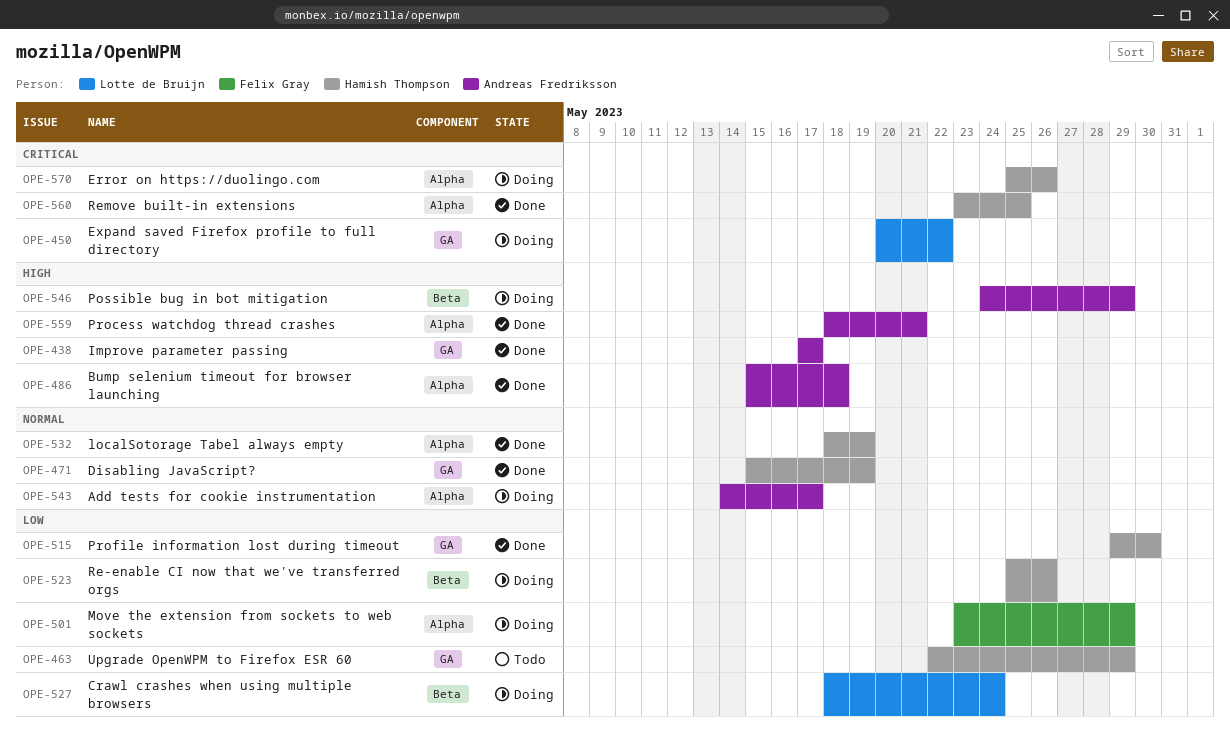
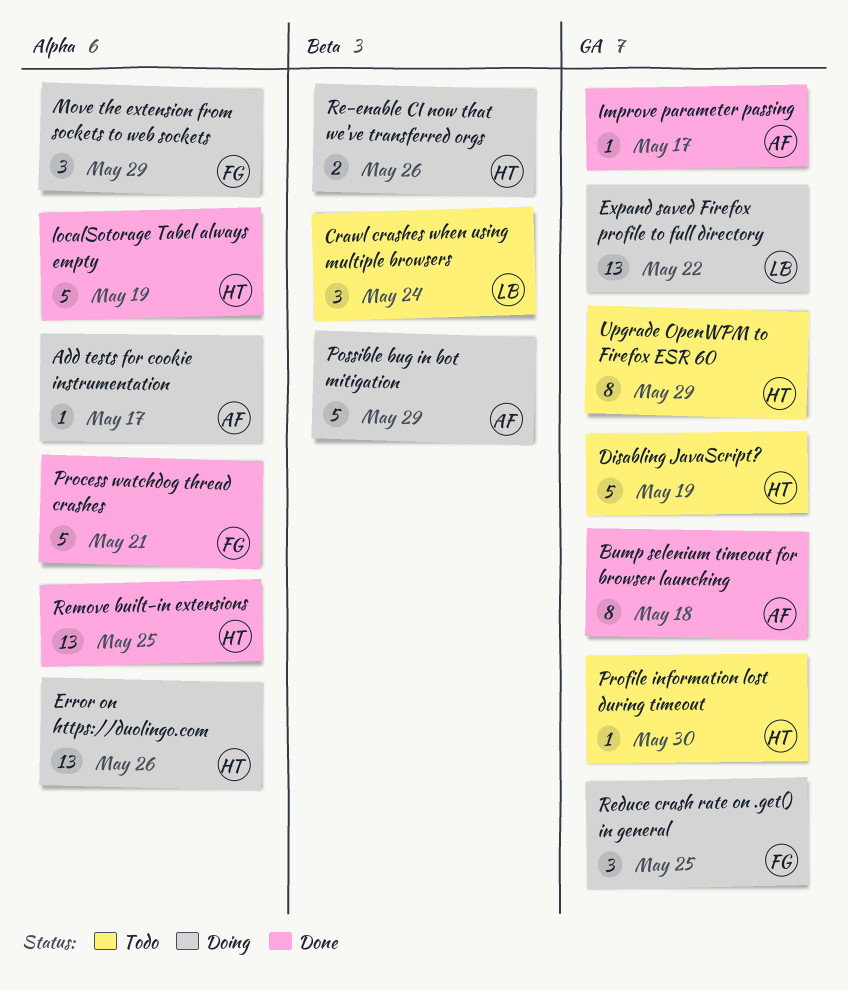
Bump selenium timeout for browser launching, label: Alpha -> GA
Crawl crashes when using multiple browsers, status: Doing -> Todo
Disabling JavaScript?, status: Done -> Todo
Process watchdog thread crashes, owner: Andreas Fredriksson -> Felix Gray
Profile information lost during timeout, status: Done -> Todo
Reduce crash rate on .get() in general: none -> present

